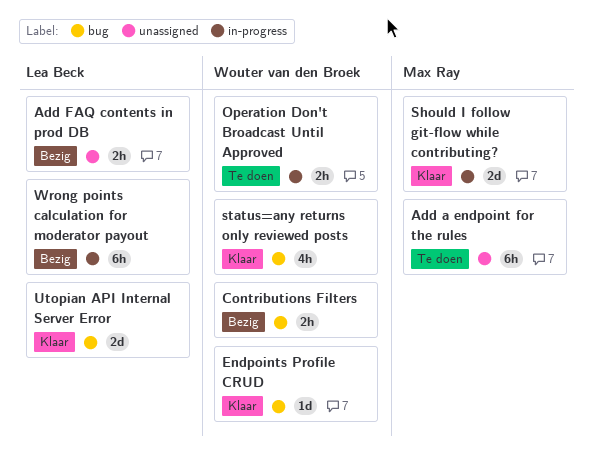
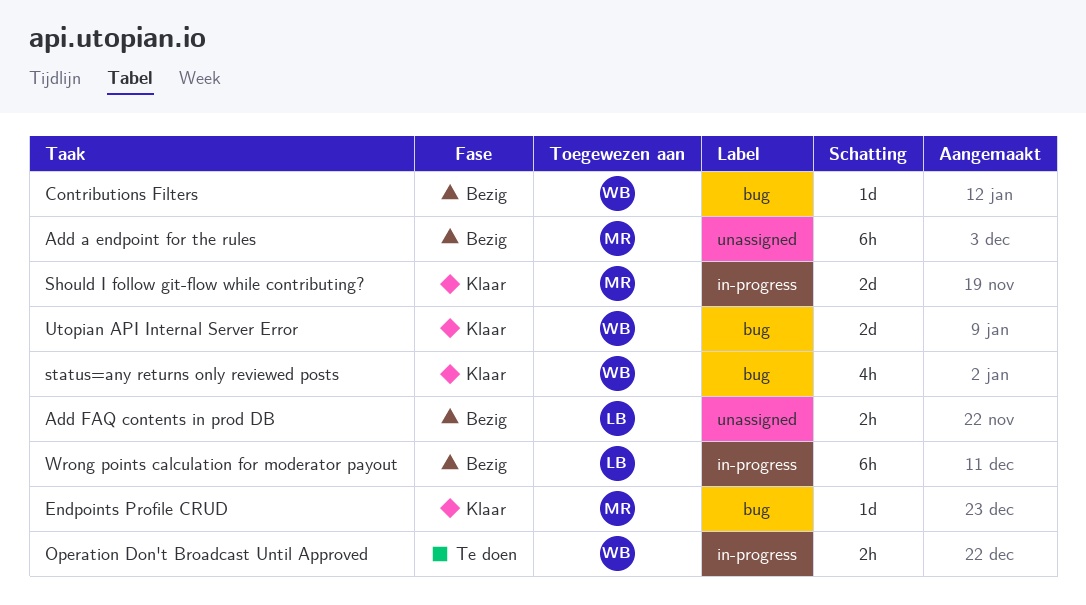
Add a endpoint for the rules, status: Te doen -> Bezig
Contributions Filters, estimate: 2h -> 1d
Endpoints Profile CRUD, owner: Wouter van den Broek -> Max Ray
Utopian API Internal Server Error, owner: Lea Beck -> Wouter van den Broek

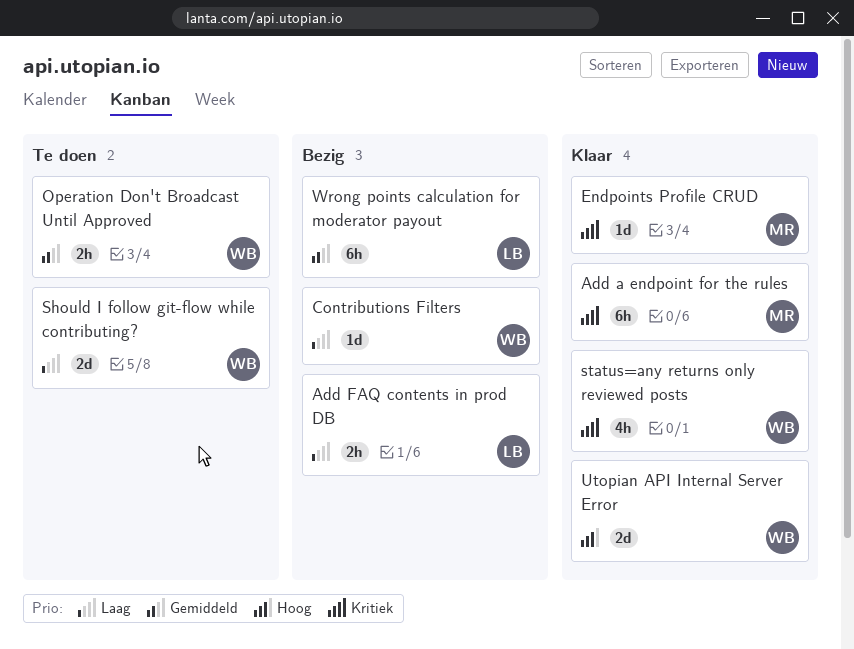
Add a endpoint for the rules, status: Bezig -> Klaar
Should I follow git-flow while contributing?, status: Klaar -> Te doen
Should I follow git-flow while contributing?, owner: MR -> WB

